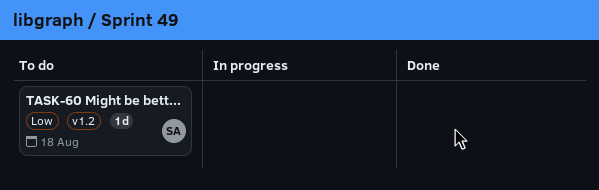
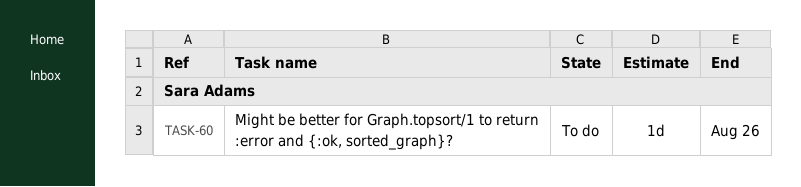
TASK-60, due: Aug 18 -> Aug 26

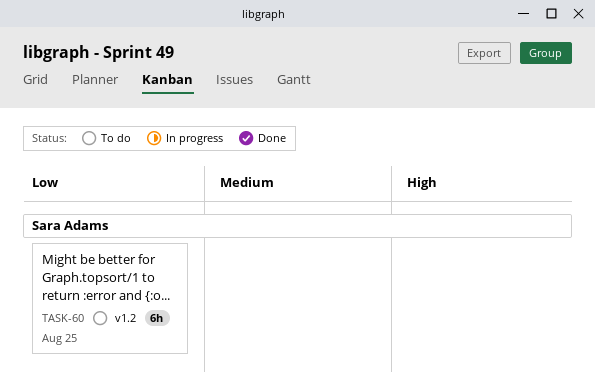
TASK-60, estimate: 1d -> 6h
TASK-60, due: Aug 26 -> Aug 25

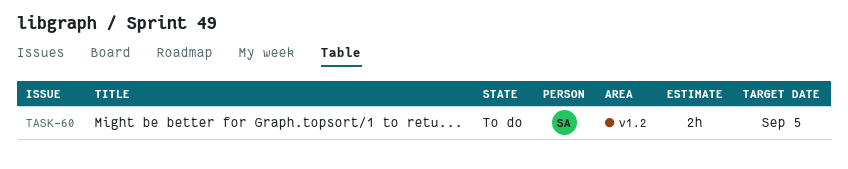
TASK-60, estimate: 6h -> 2h
TASK-60, due: Aug 25 -> Sep 5

